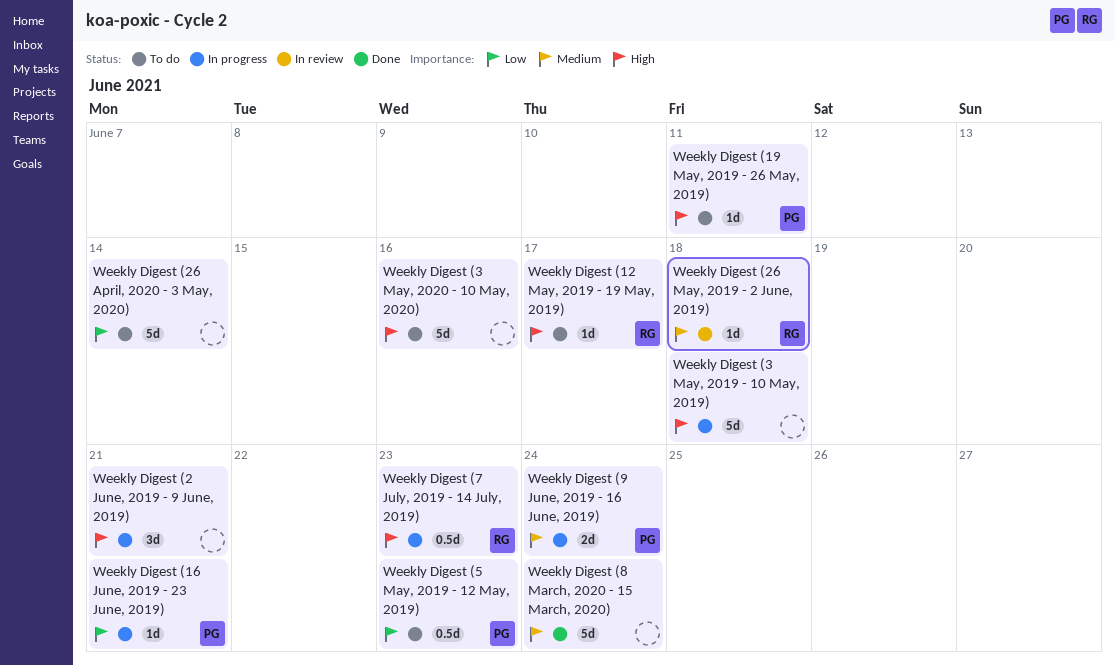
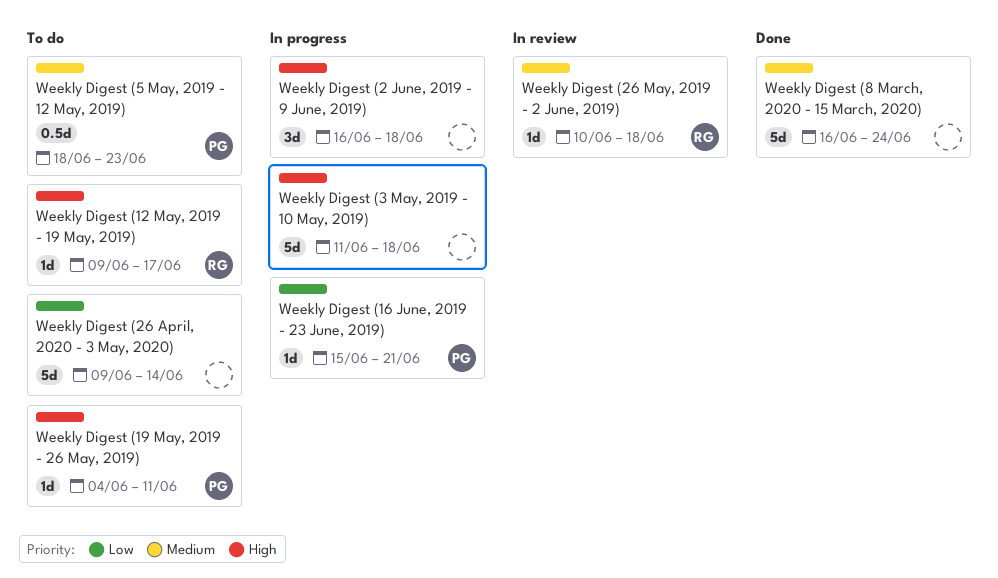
Weekly Digest (2 June, 2019 - 9 June, 2019), due: Jun 21 -> Jun 18
Weekly Digest (3 May, 2020 - 10 May, 2020): present -> none
Weekly Digest (5 May, 2019 - 12 May, 2019), priority: Low -> Medium
Weekly Digest (7 July, 2019 - 14 July, 2019): present -> none
Weekly Digest (9 June, 2019 - 16 June, 2019): present -> none

